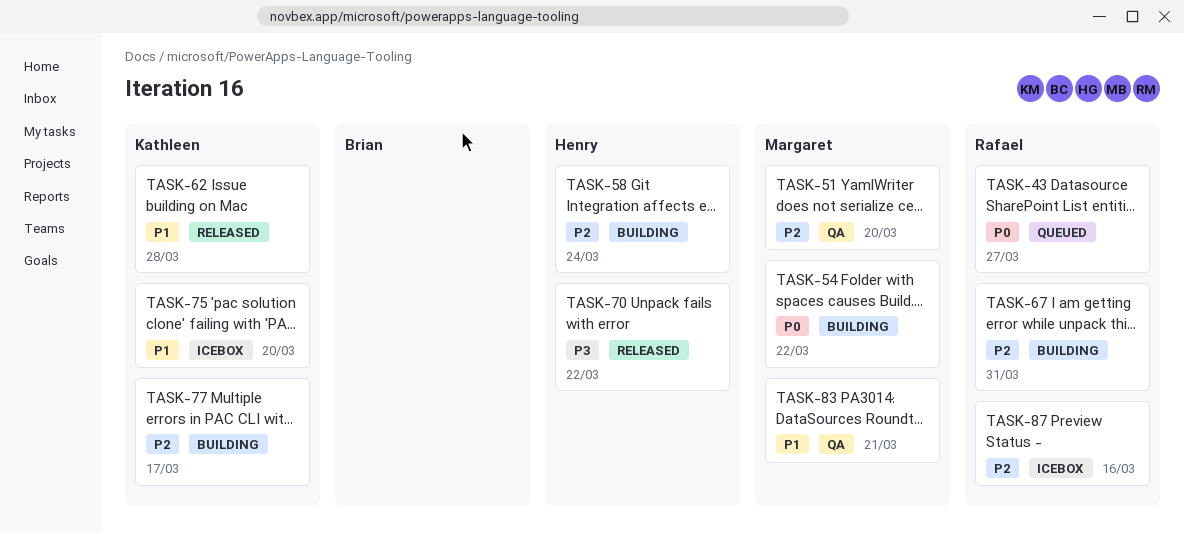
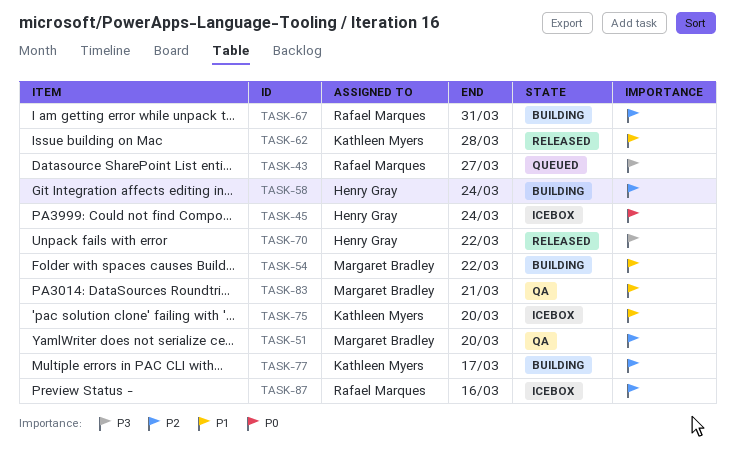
TASK-43, priority: P0 -> P3
TASK-45: none -> present
TASK-54, priority: P0 -> P1

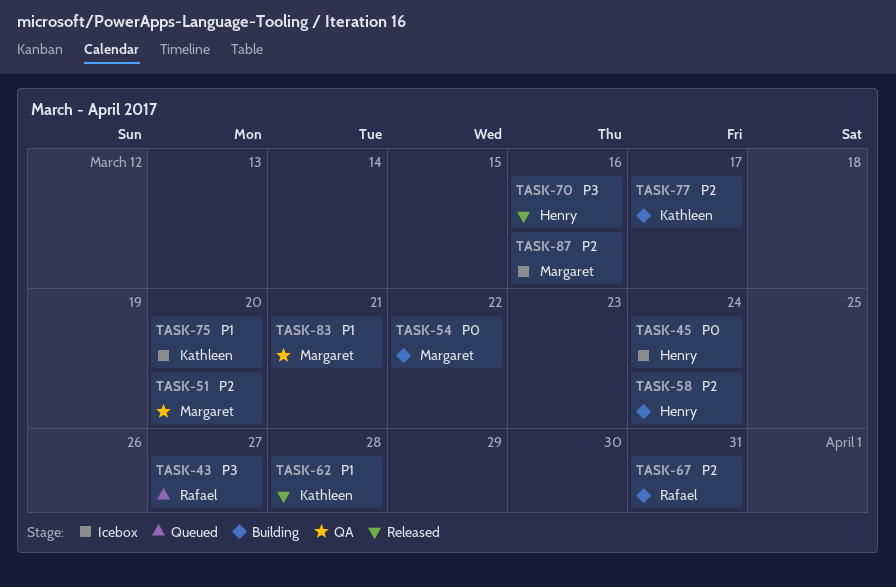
TASK-54, priority: P1 -> P0
TASK-70, due: Mar 22 -> Mar 16
TASK-87, owner: Rafael Marques -> Margaret Bradley

